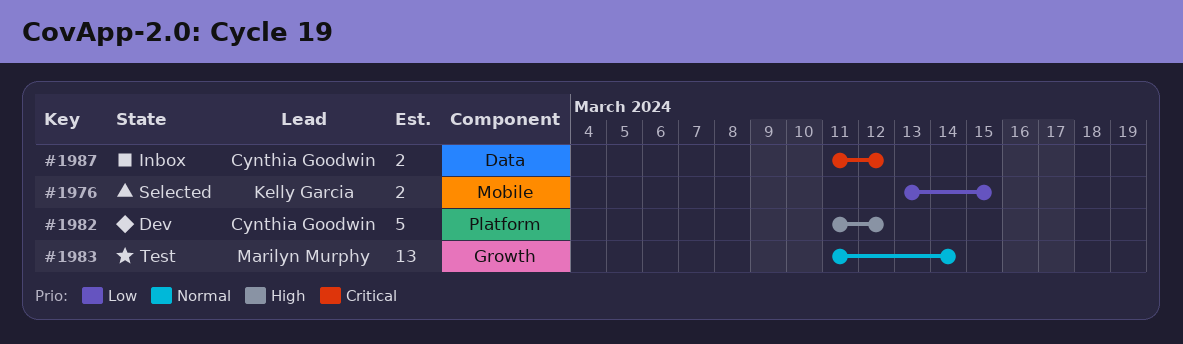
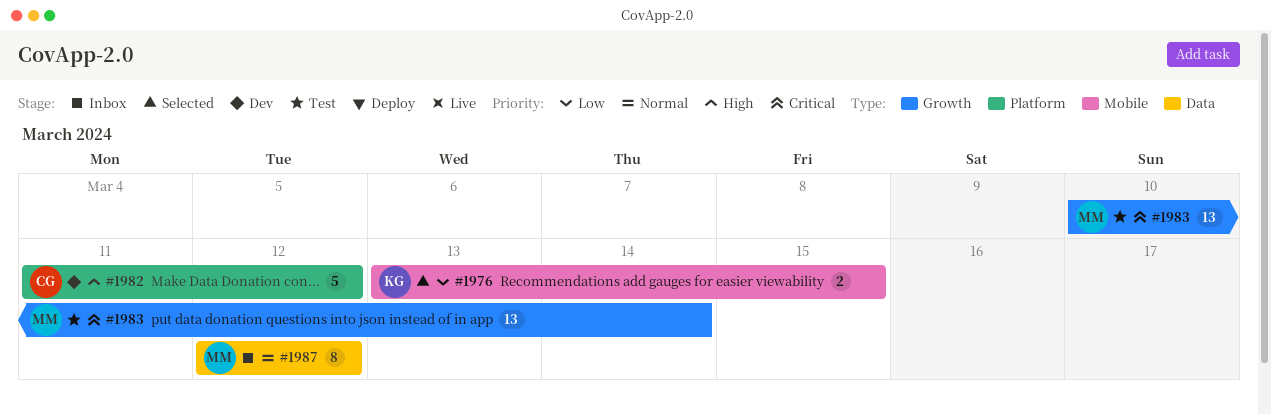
#1983, priority: Normal -> Critical
#1983, start: Mar 11 -> Mar 10
#1987, owner: Cynthia Goodwin -> Marilyn Murphy
#1987, priority: Critical -> Normal
#1987, estimate: 2 -> 8
#1987, start: Mar 11 -> Mar 12

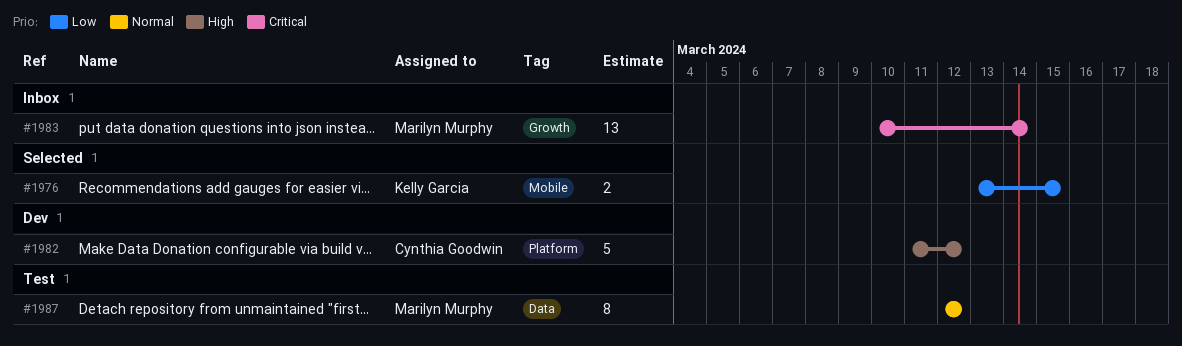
#1983, status: Test -> Inbox
#1987, status: Inbox -> Test

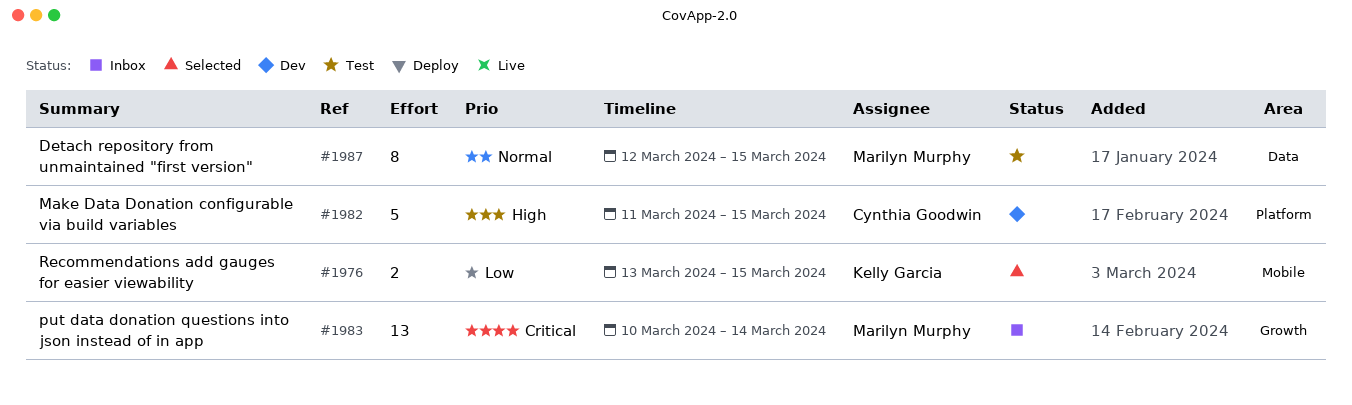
#1982, due: Mar 12 -> Mar 15
#1987, due: Mar 12 -> Mar 15

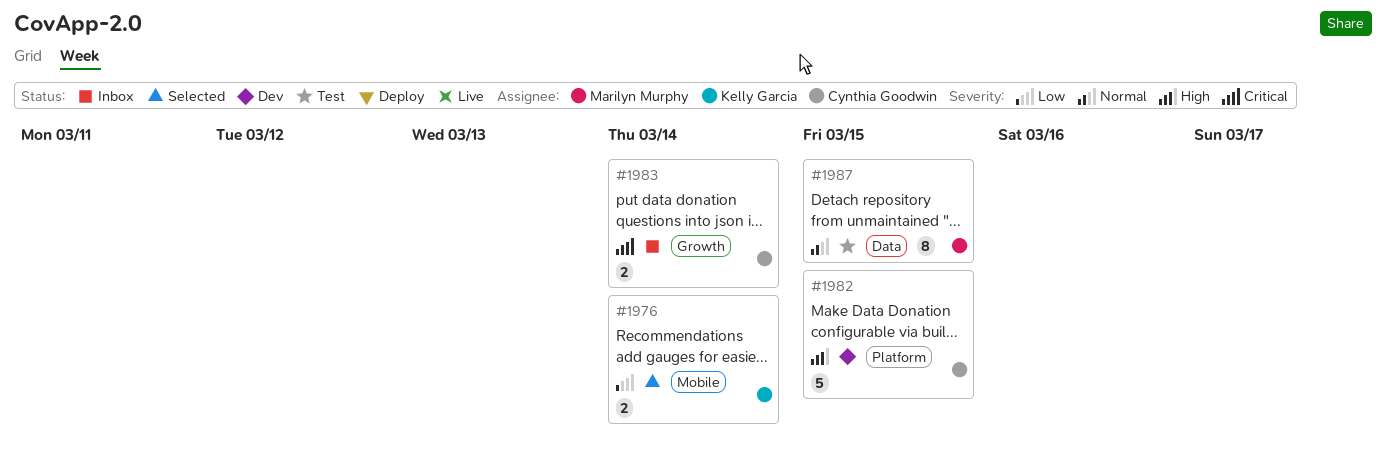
#1976, due: Mar 15 -> Mar 14
#1983, owner: Marilyn Murphy -> Cynthia Goodwin
#1983, estimate: 13 -> 2

